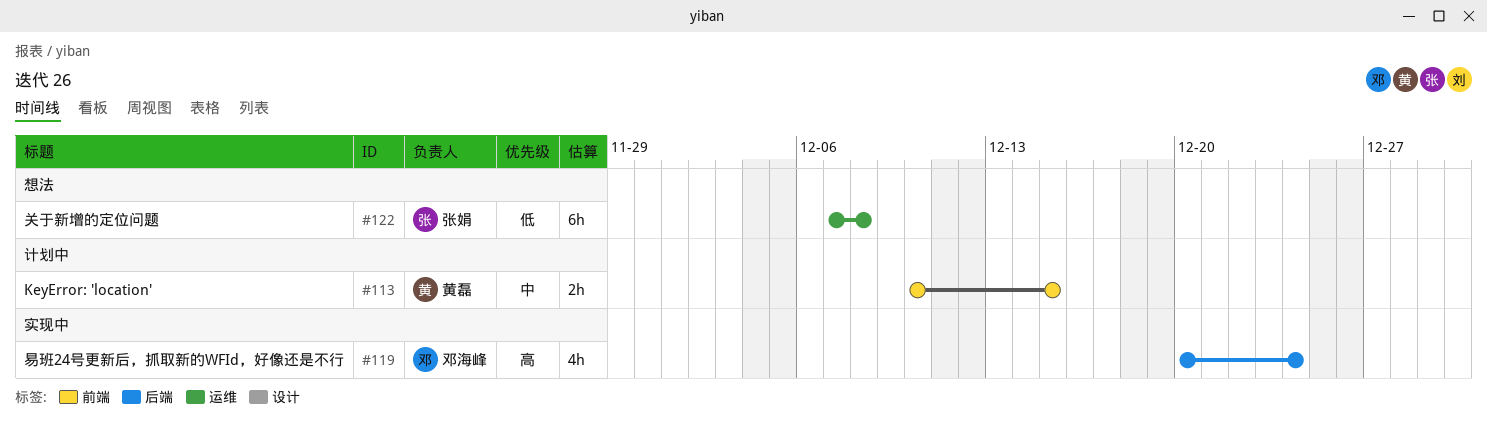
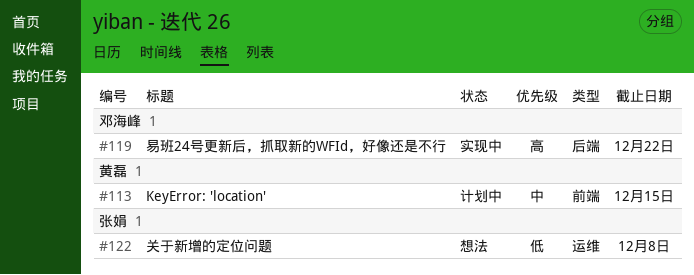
#119, due: Dec 24 -> Dec 22

